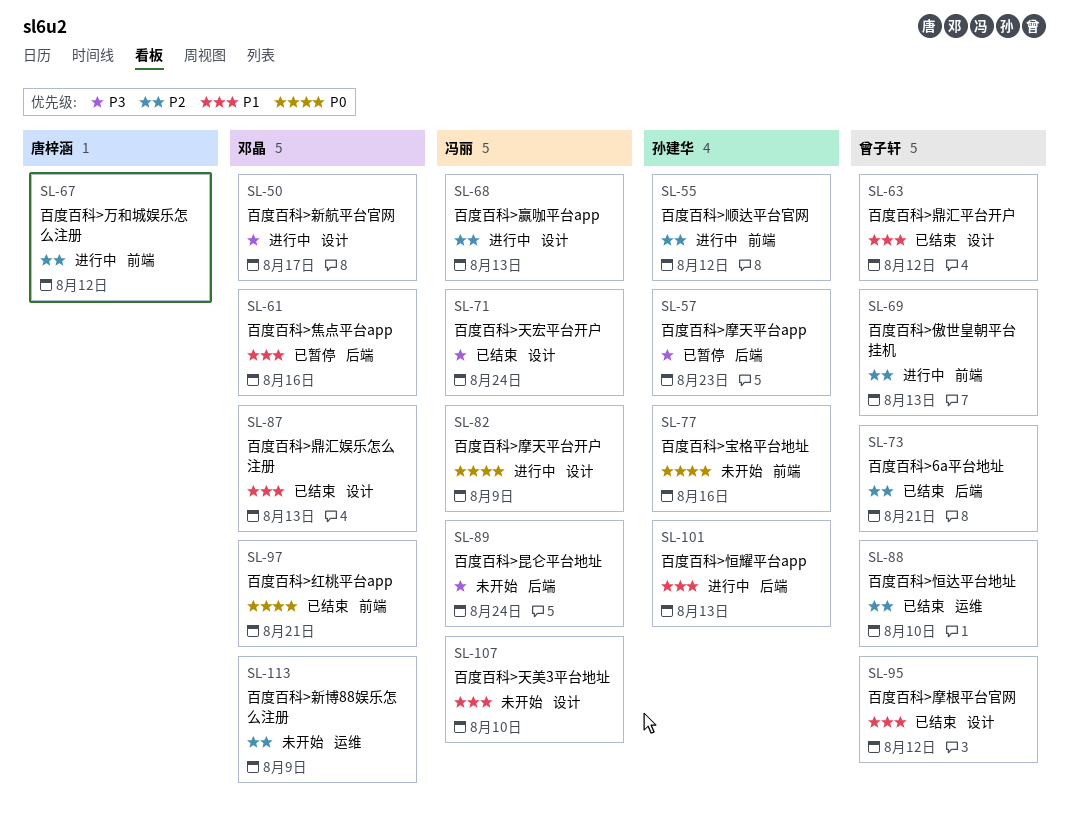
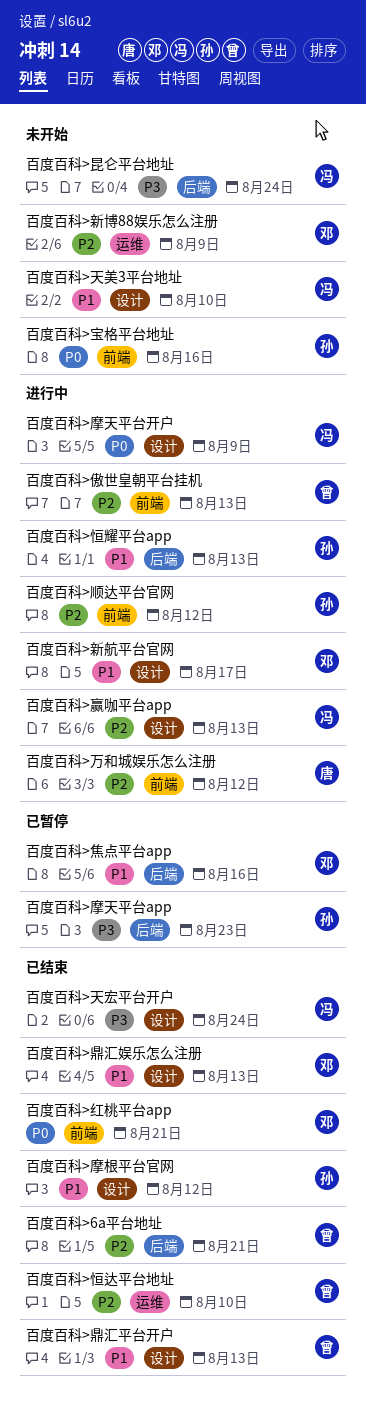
百度百科>摩根平台官网, owner: 曾子轩 -> 孙建华
百度百科>新航平台官网, priority: P3 -> P1
百度百科>鼎汇平台开户, due: Aug 12 -> Aug 13

